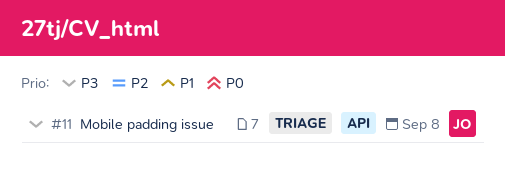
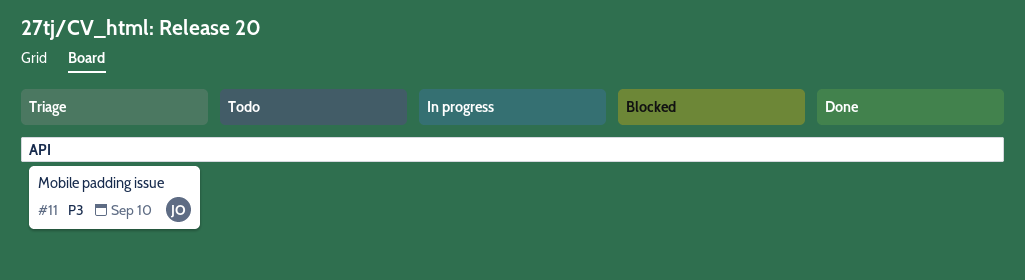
#11, due: Sep 8 -> Sep 10

